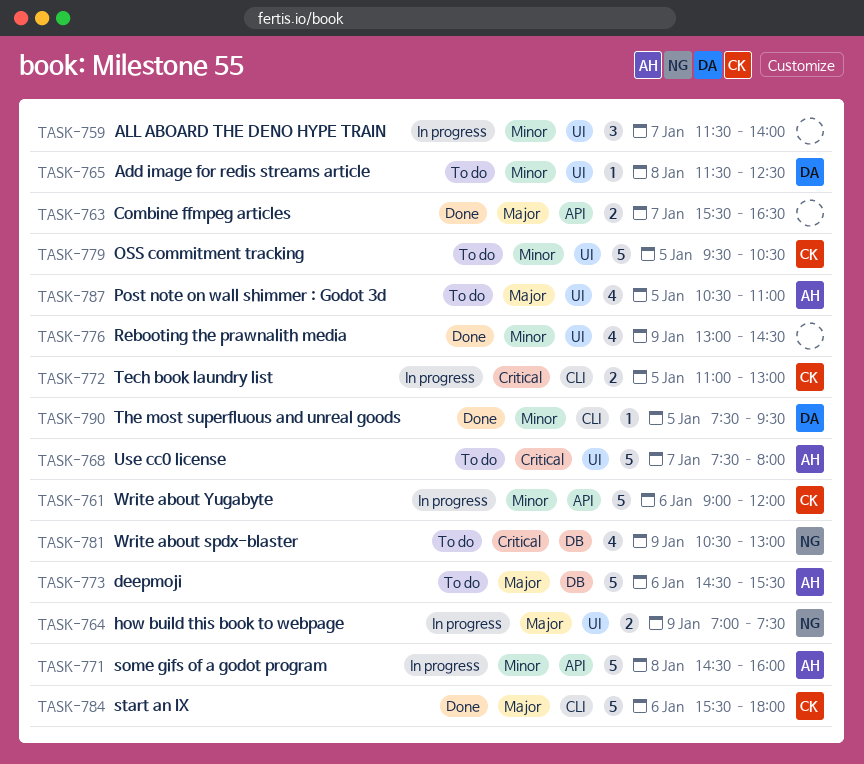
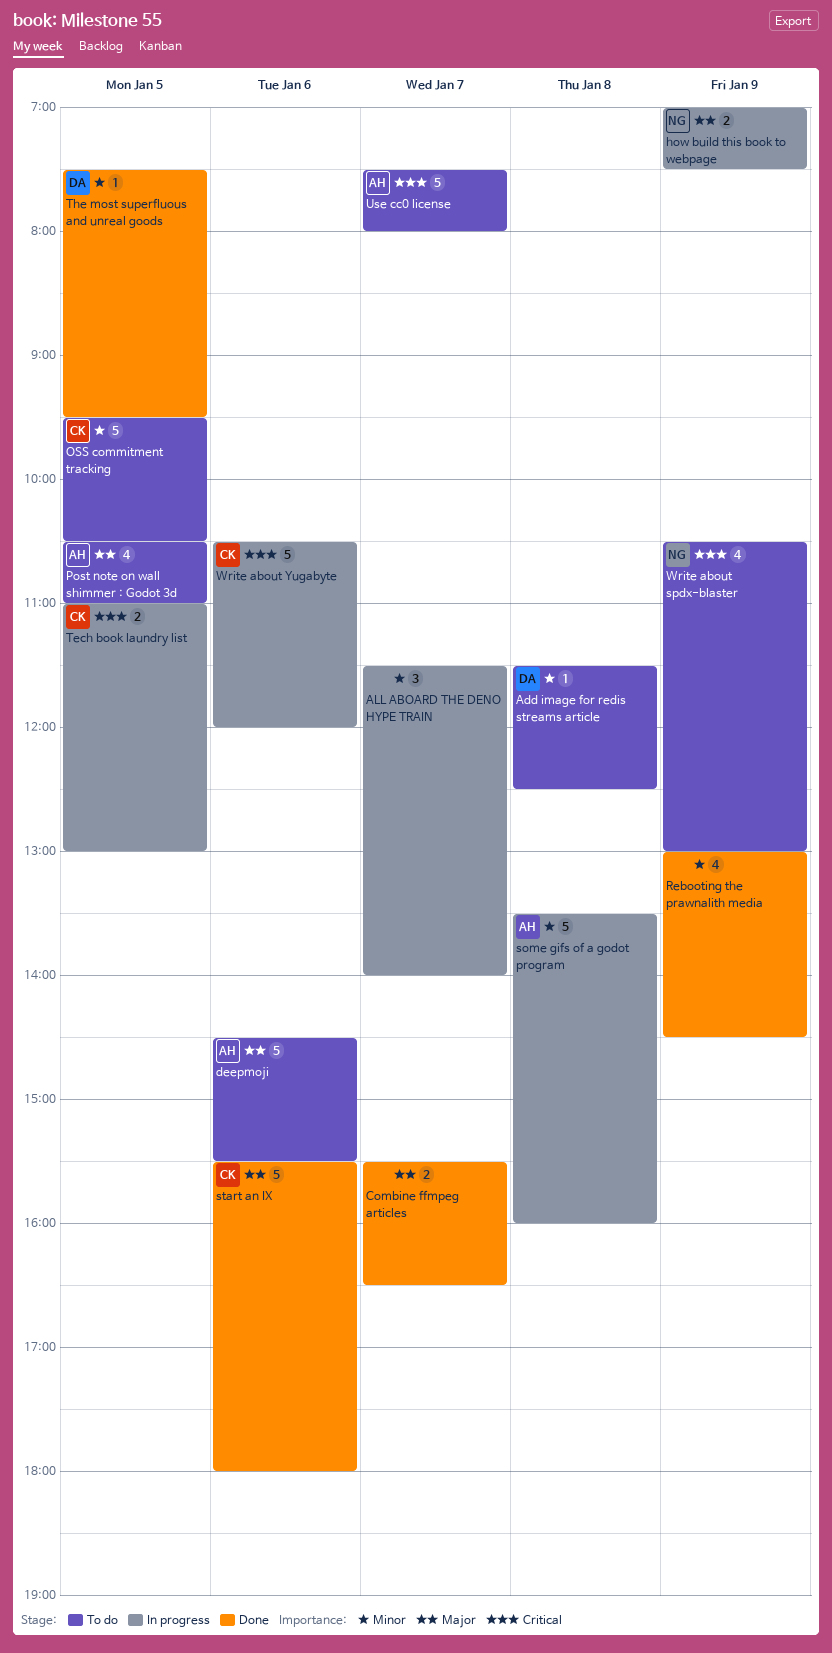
some gifs of a godot program, begins: 14:30 -> 13:30
Write about Yugabyte, priority: Minor -> Critical
Write about Yugabyte, begins: 09:00 -> 10:30

